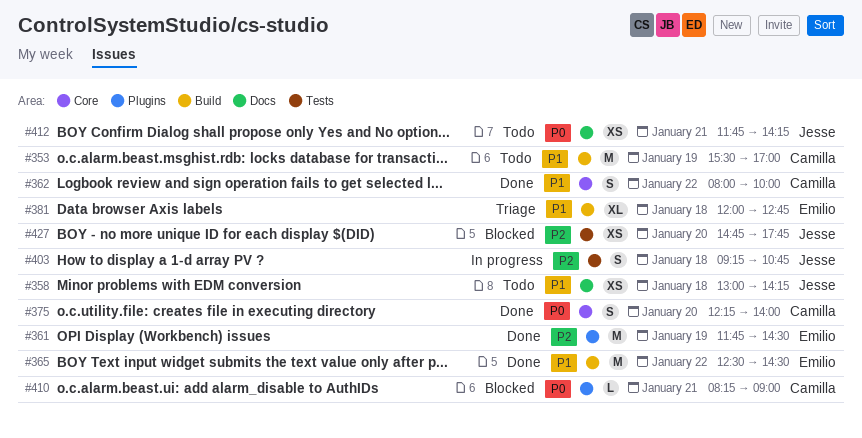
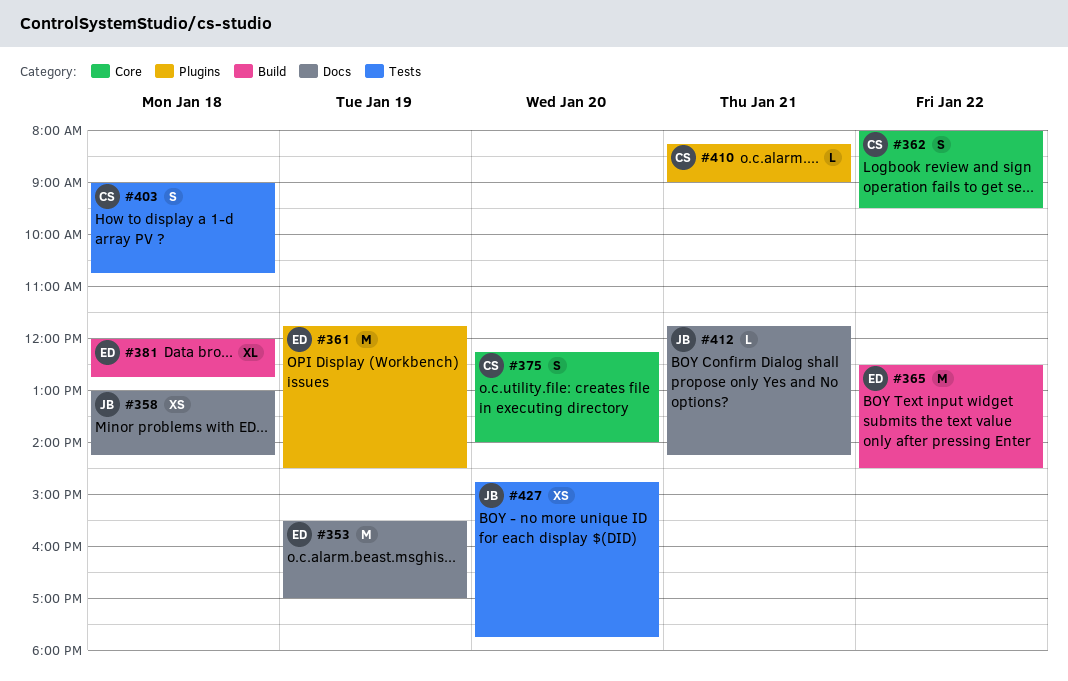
#353, owner: Camilla -> Emilio
#353, label: Build -> Docs
#362, ends: 10:00 -> 09:30
#403, owner: Jesse -> Camilla
#403, begins: 09:15 -> 09:00
#412, estimate: XS -> L

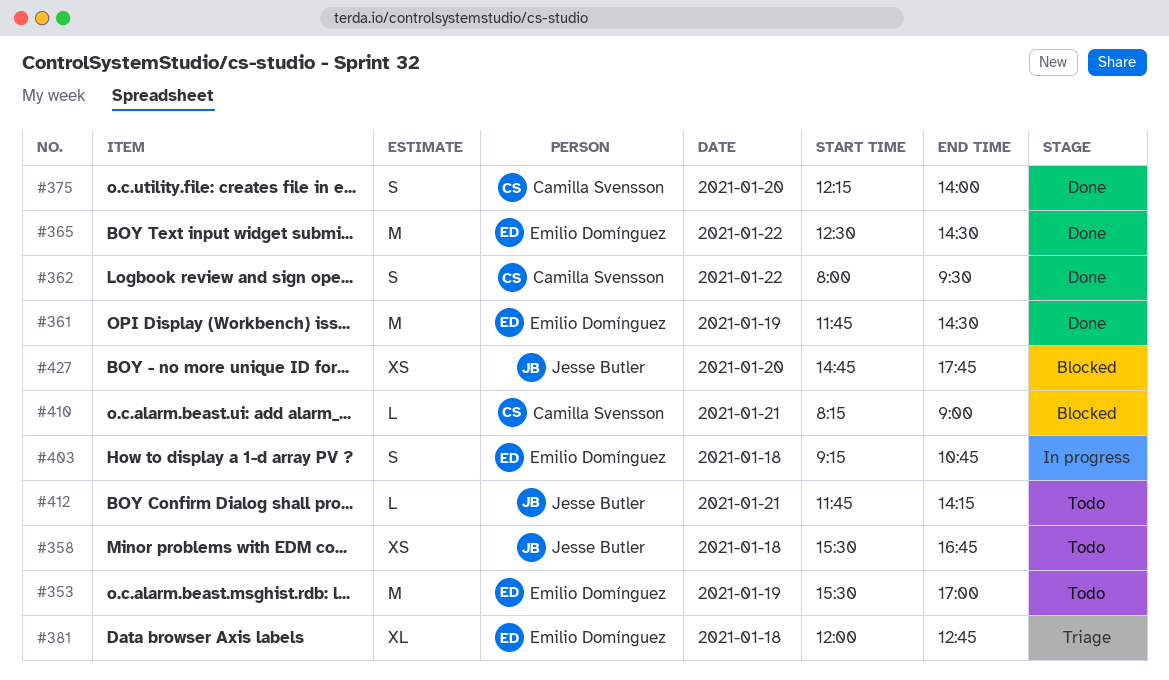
#358, begins: 13:00 -> 15:30
#358, ends: 14:15 -> 16:45
#403, owner: Camilla Svensson -> Emilio Domínguez
#403, begins: 09:00 -> 09:15

